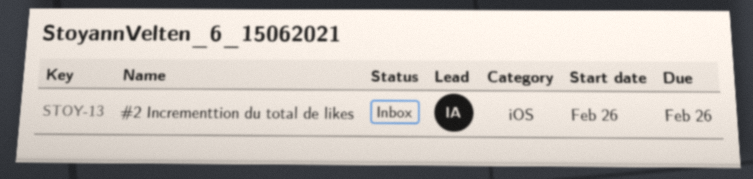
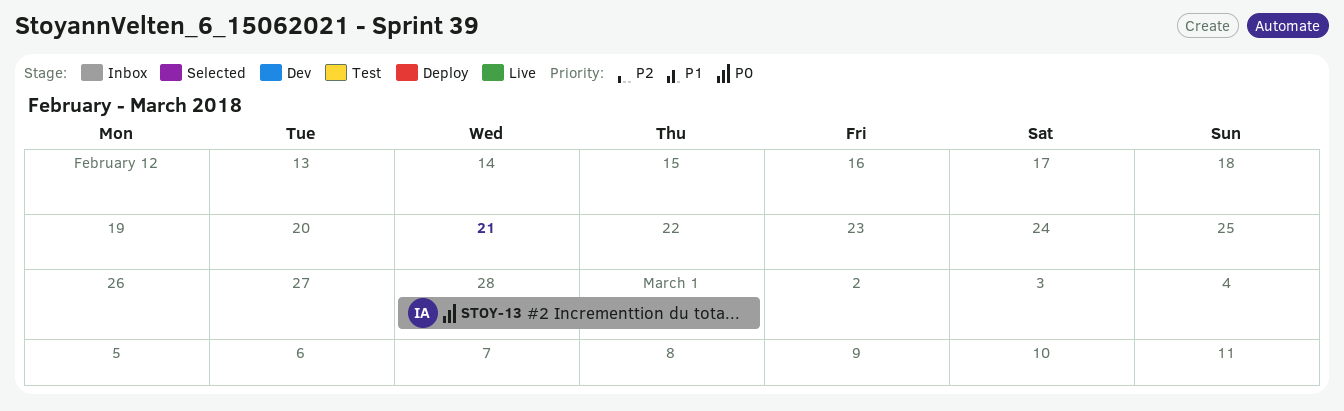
STOY-13, start: Feb 26 -> Feb 28
STOY-13, due: Feb 26 -> Mar 1

